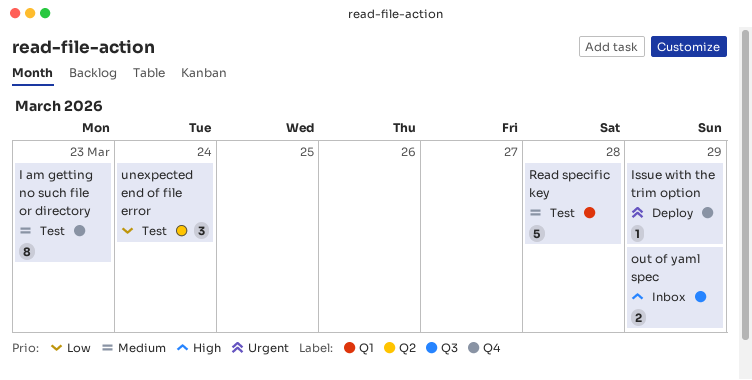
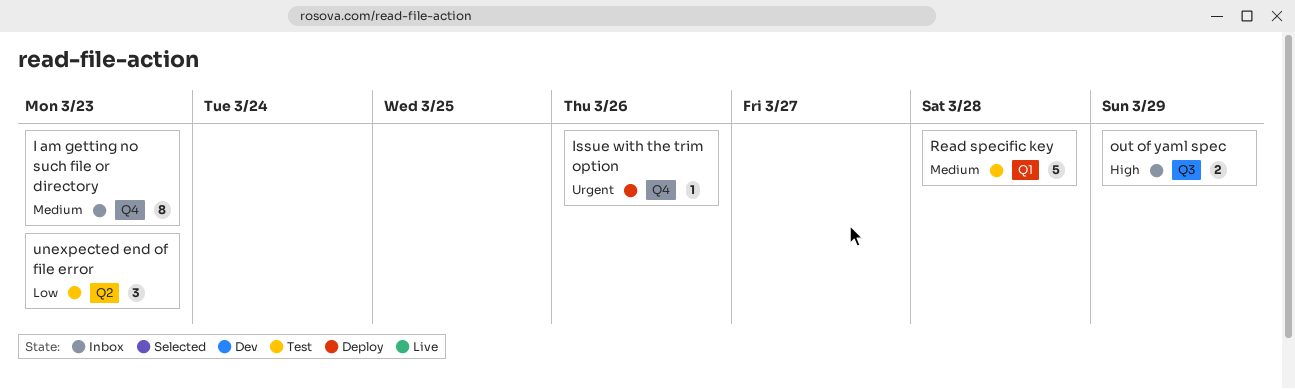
I am getting no such file or directory, status: Test -> Inbox
Issue with the trim option, due: Mar 29 -> Mar 26
unexpected end of file error, due: Mar 24 -> Mar 23

